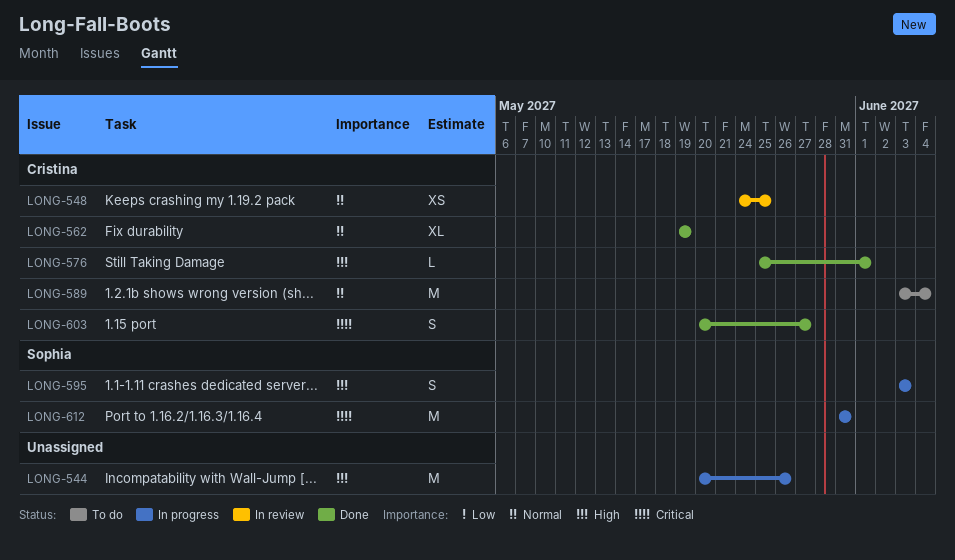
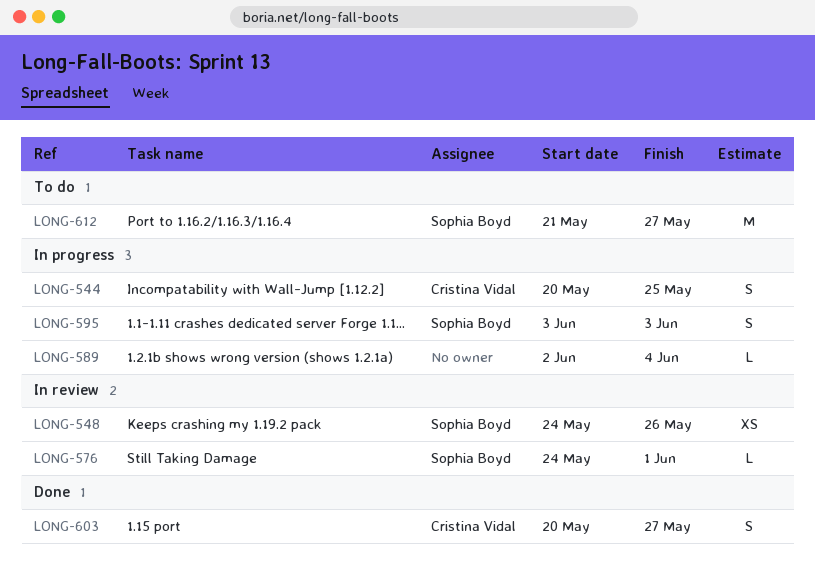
LONG-544, owner: none -> Cristina Vidal
LONG-544, estimate: M -> S
LONG-544, due: May 26 -> May 25
LONG-548, owner: Cristina Vidal -> Sophia Boyd
LONG-548, due: May 25 -> May 26
LONG-562: present -> none
LONG-576, status: Done -> In review
LONG-576, owner: Cristina Vidal -> Sophia Boyd
LONG-576, start: May 25 -> May 24
LONG-589, status: To do -> In progress
LONG-589, owner: Cristina Vidal -> none
LONG-589, estimate: M -> L
LONG-589, start: Jun 3 -> Jun 2
LONG-612, status: In progress -> To do
LONG-612, start: May 31 -> May 21
LONG-612, due: May 31 -> May 27

